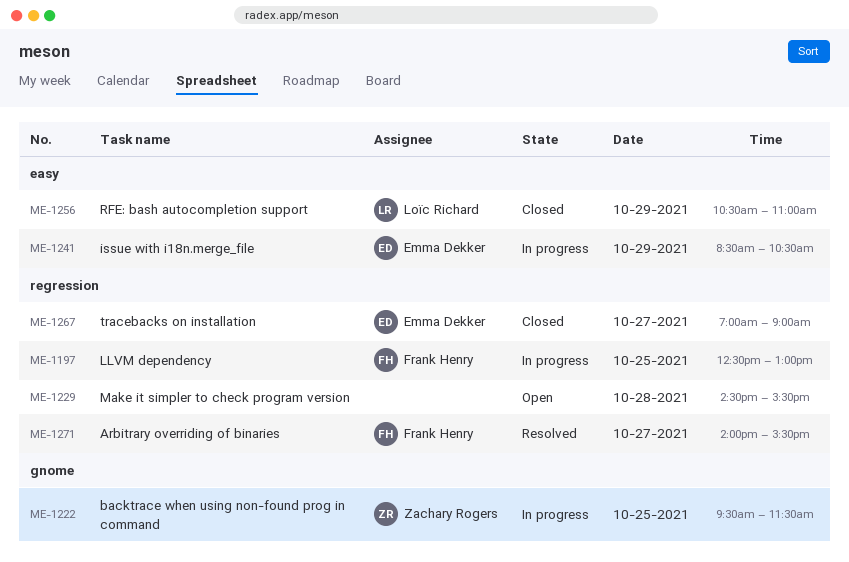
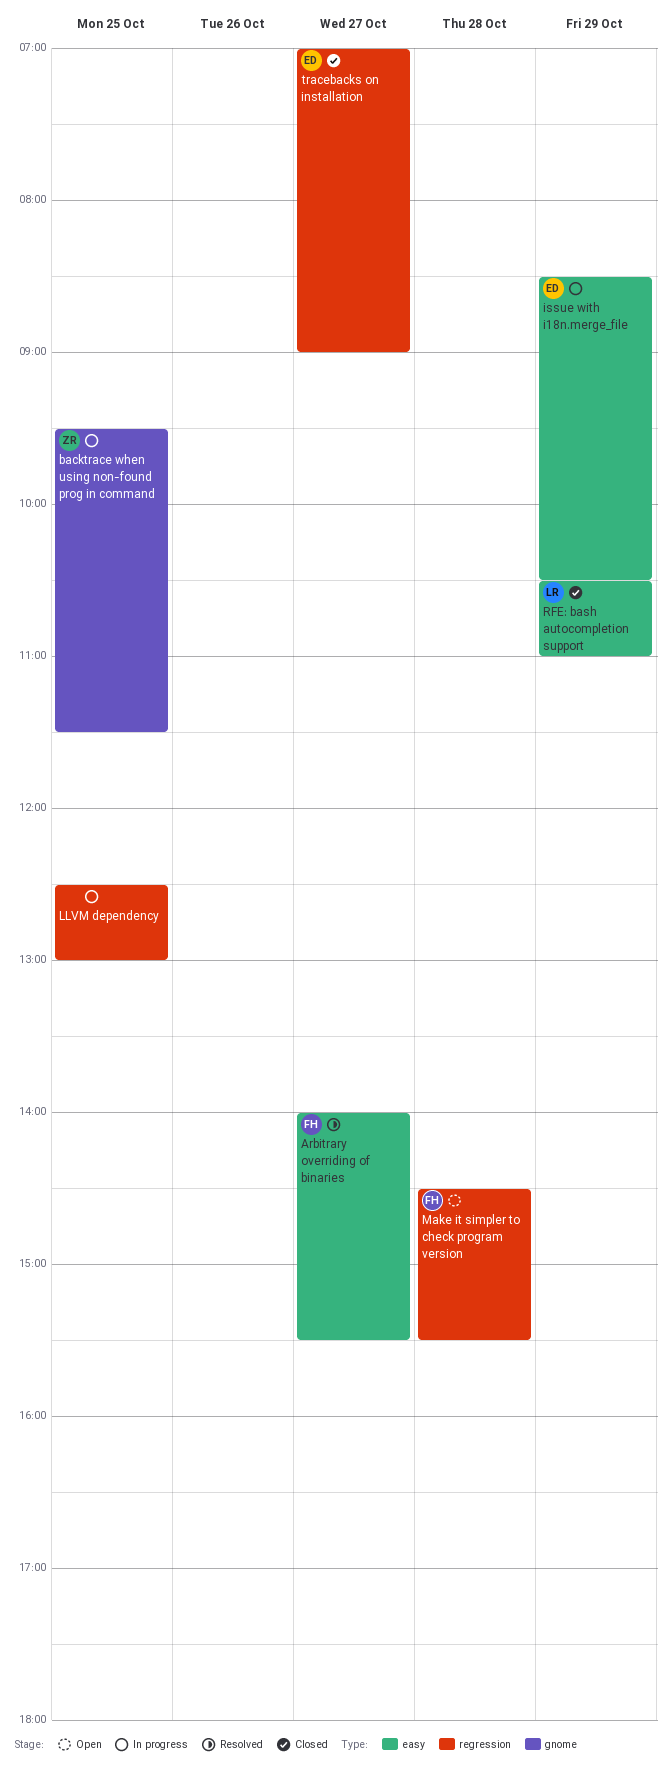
Arbitrary overriding of binaries, label: regression -> easy
LLVM dependency, owner: Frank Henry -> none
Make it simpler to check program version, owner: none -> Frank Henry

